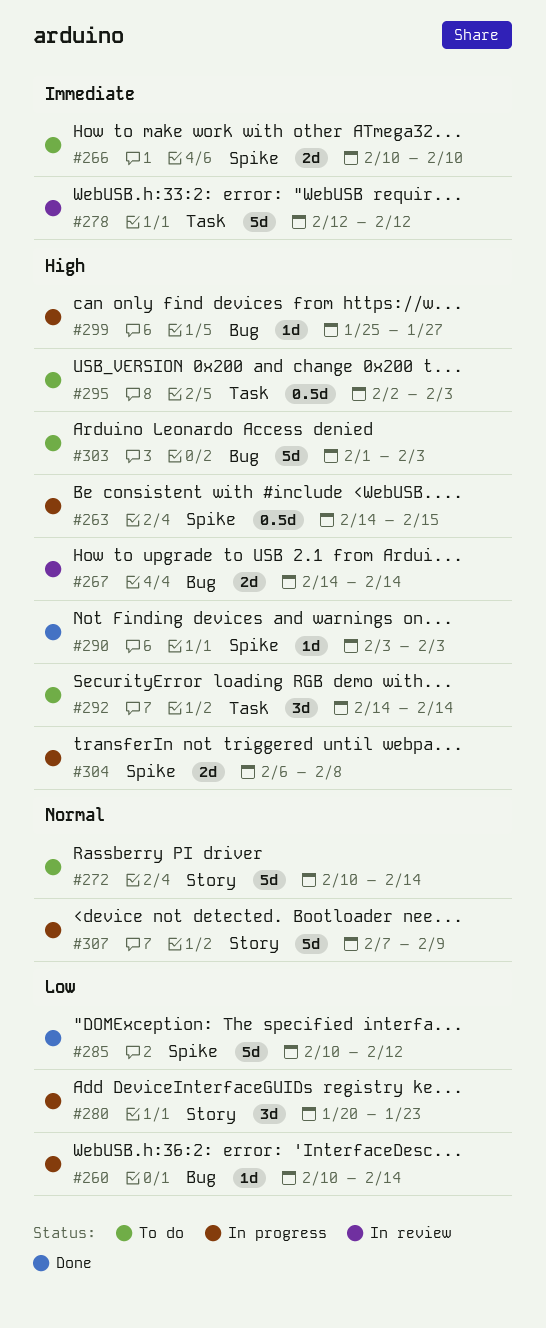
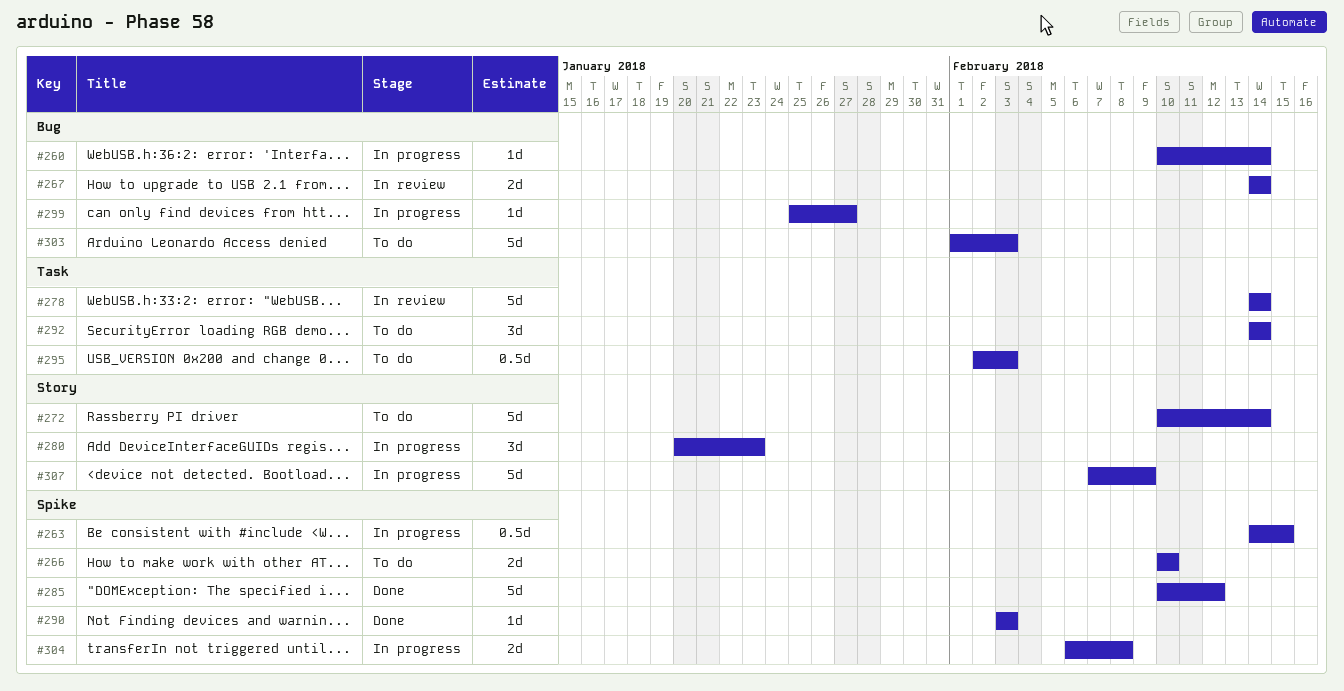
#278, start: Feb 12 -> Feb 14
#278, due: Feb 12 -> Feb 14

